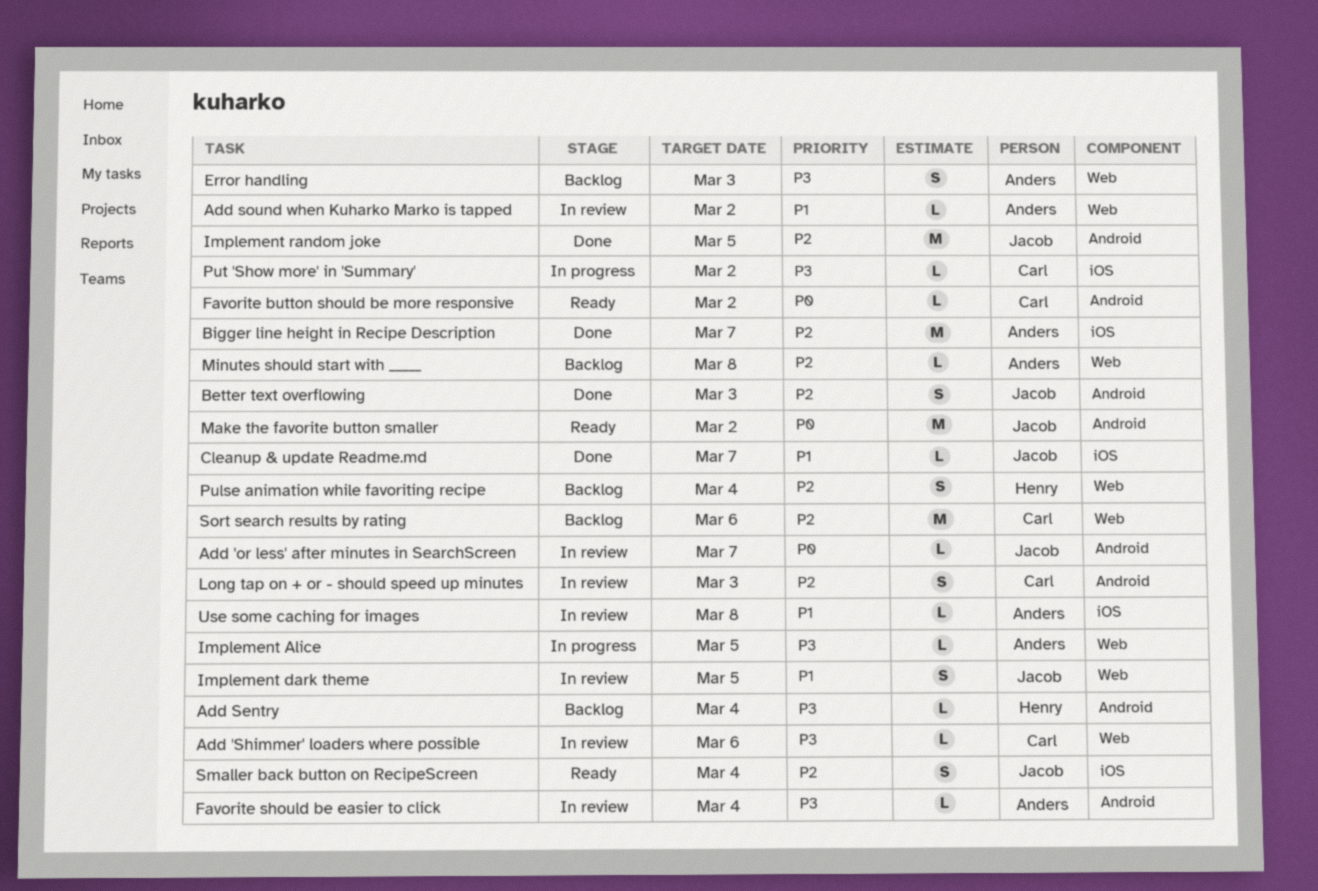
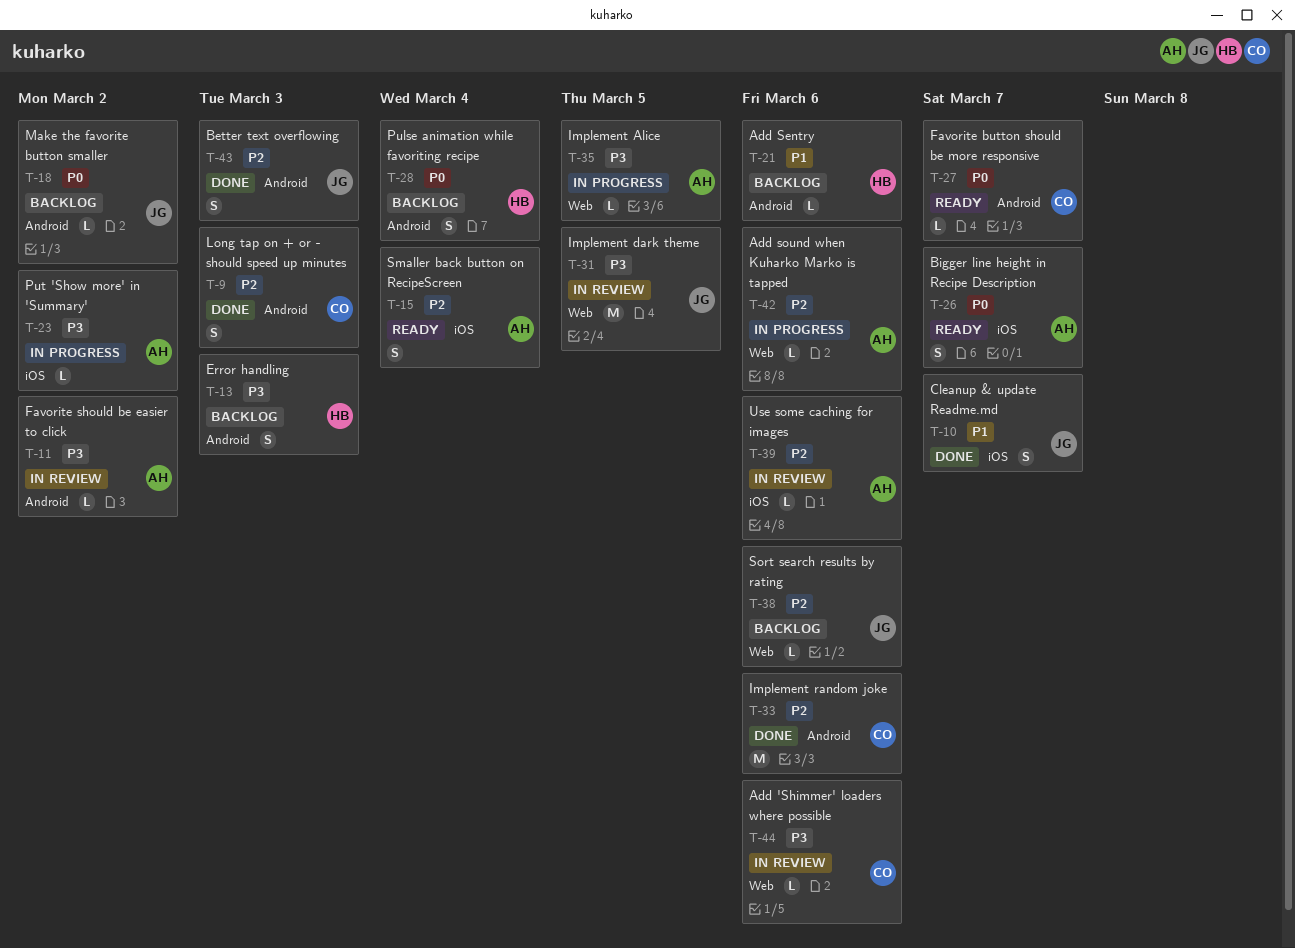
Add 'or less' after minutes in SearchScreen: present -> none
Add Sentry, priority: P3 -> P1
Add Sentry, due: Mar 4 -> Mar 6
Add sound when Kuharko Marko is tapped, status: In review -> In progress
Add sound when Kuharko Marko is tapped, priority: P1 -> P2
Add sound when Kuharko Marko is tapped, due: Mar 2 -> Mar 6
Bigger line height in Recipe Description, status: Done -> Ready
Bigger line height in Recipe Description, priority: P2 -> P0
Bigger line height in Recipe Description, estimate: M -> S
Cleanup & update Readme.md, estimate: L -> S
Error handling, owner: Anders -> Henry
Error handling, label: Web -> Android
Favorite button should be more responsive, due: Mar 2 -> Mar 7
Favorite should be easier to click, due: Mar 4 -> Mar 2
Implement dark theme, priority: P1 -> P3
Implement dark theme, estimate: S -> M
Implement random joke, owner: Jacob -> Carl
Implement random joke, due: Mar 5 -> Mar 6
Long tap on + or - should speed up minutes, status: In review -> Done
Make the favorite button smaller, status: Ready -> Backlog
Make the favorite button smaller, estimate: M -> L
Minutes should start with _____: present -> none
Pulse animation while favoriting recipe, priority: P2 -> P0
Pulse animation while favoriting recipe, label: Web -> Android
Put 'Show more' in 'Summary', owner: Carl -> Anders
Smaller back button on RecipeScreen, owner: Jacob -> Anders
Sort search results by rating, owner: Carl -> Jacob
Sort search results by rating, estimate: M -> L
Use some caching for images, priority: P1 -> P2
Use some caching for images, due: Mar 8 -> Mar 6

